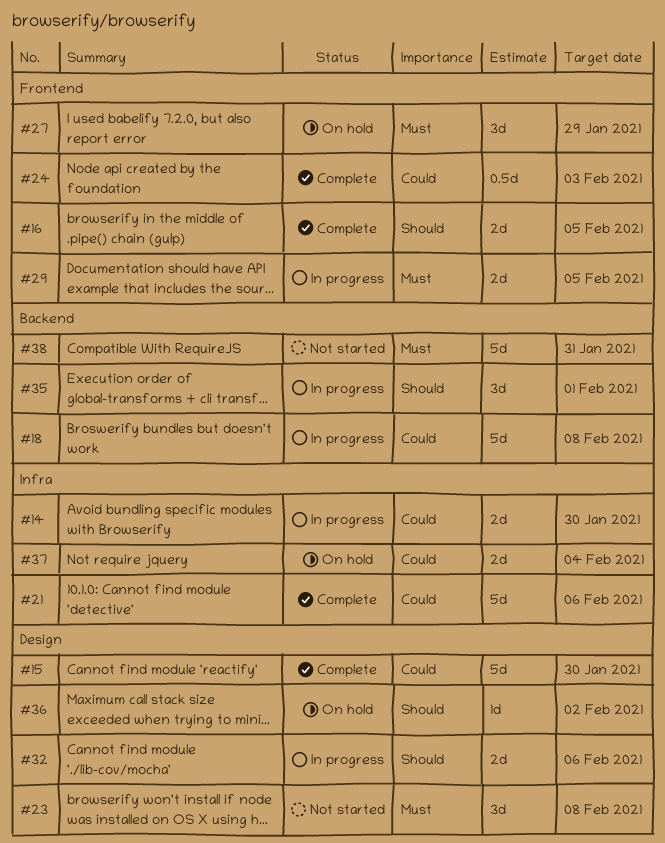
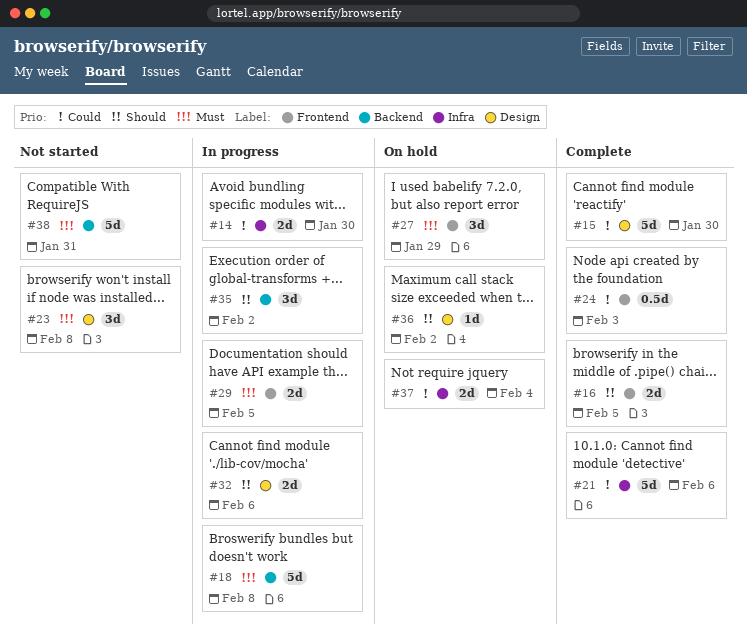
#18, priority: Could -> Must
#35, due: Feb 1 -> Feb 2

